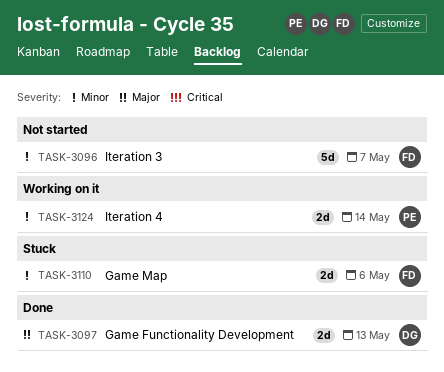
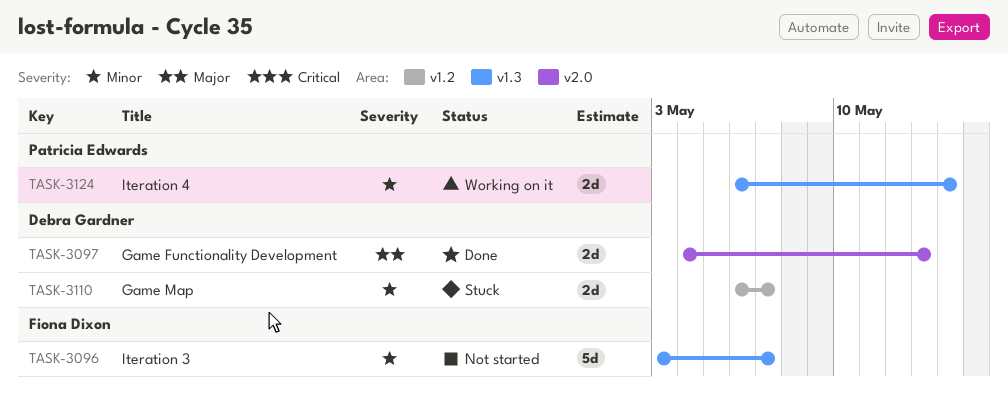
TASK-3110, owner: Fiona Dixon -> Debra Gardner
TASK-3110, due: May 6 -> May 7

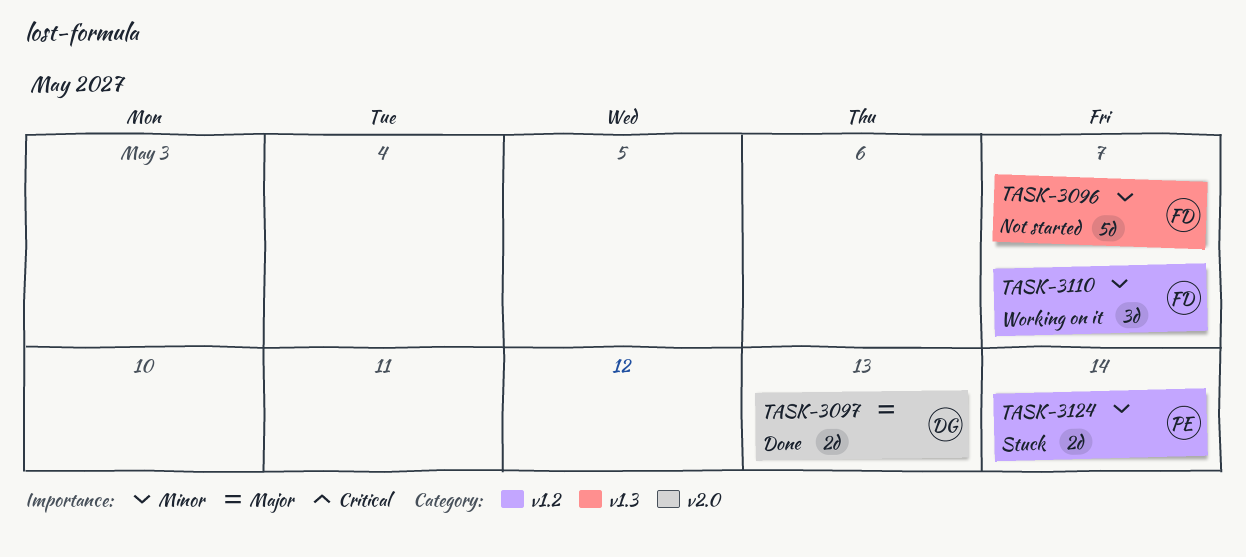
TASK-3110, status: Stuck -> Working on it
TASK-3110, owner: Debra Gardner -> Fiona Dixon
TASK-3110, estimate: 2d -> 3d
TASK-3124, status: Working on it -> Stuck
TASK-3124, label: v1.3 -> v1.2

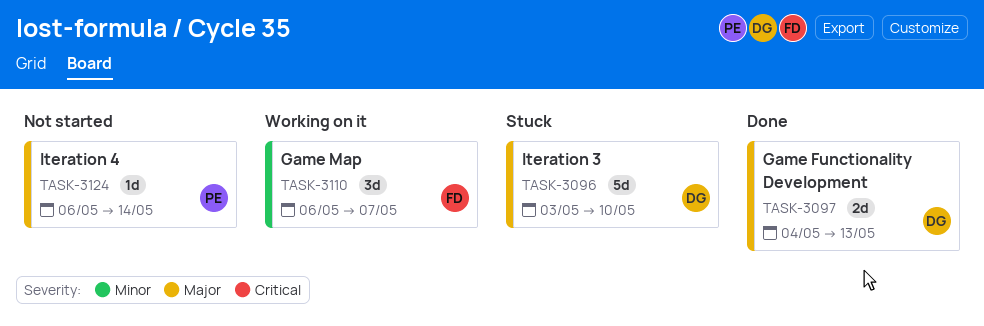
TASK-3096, status: Not started -> Stuck
TASK-3096, owner: FD -> DG
TASK-3096, priority: Minor -> Major
TASK-3096, due: May 7 -> May 10
TASK-3124, status: Stuck -> Not started
TASK-3124, priority: Minor -> Major
TASK-3124, estimate: 2d -> 1d

